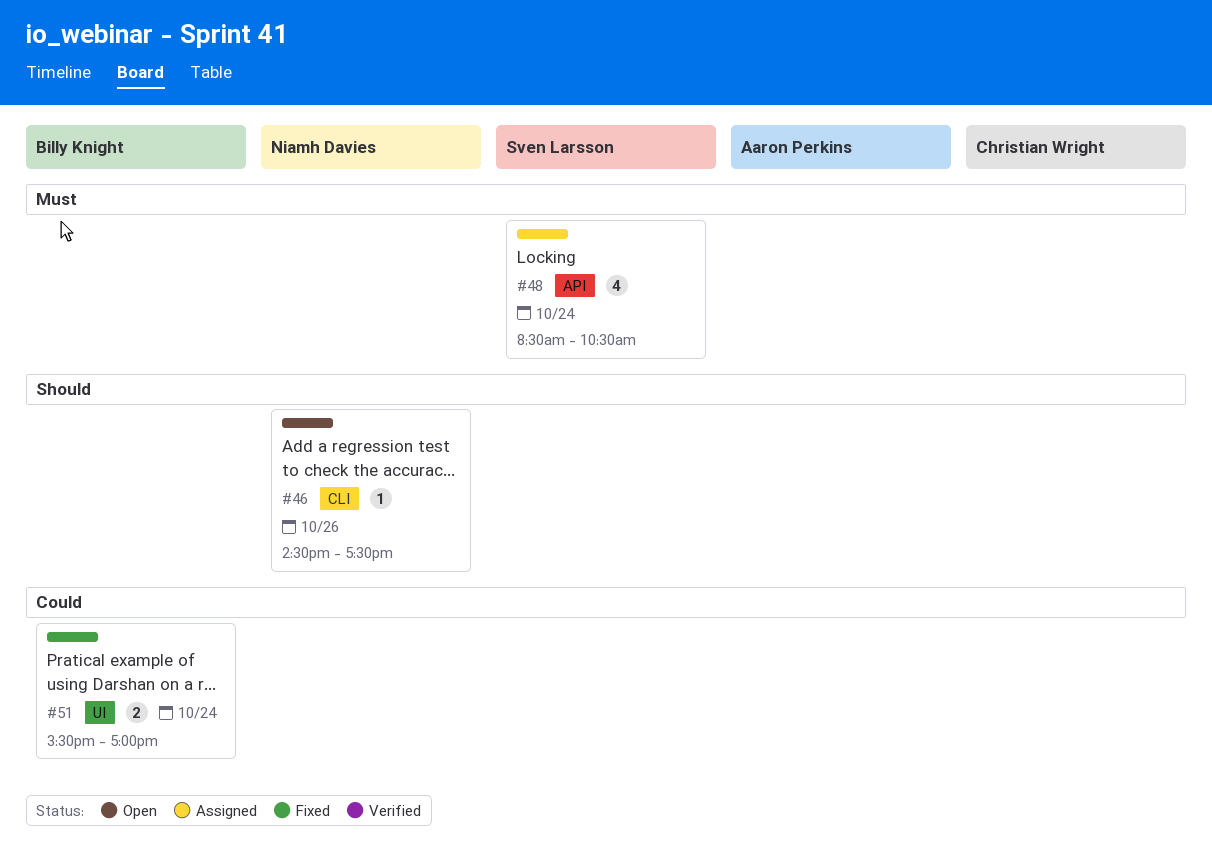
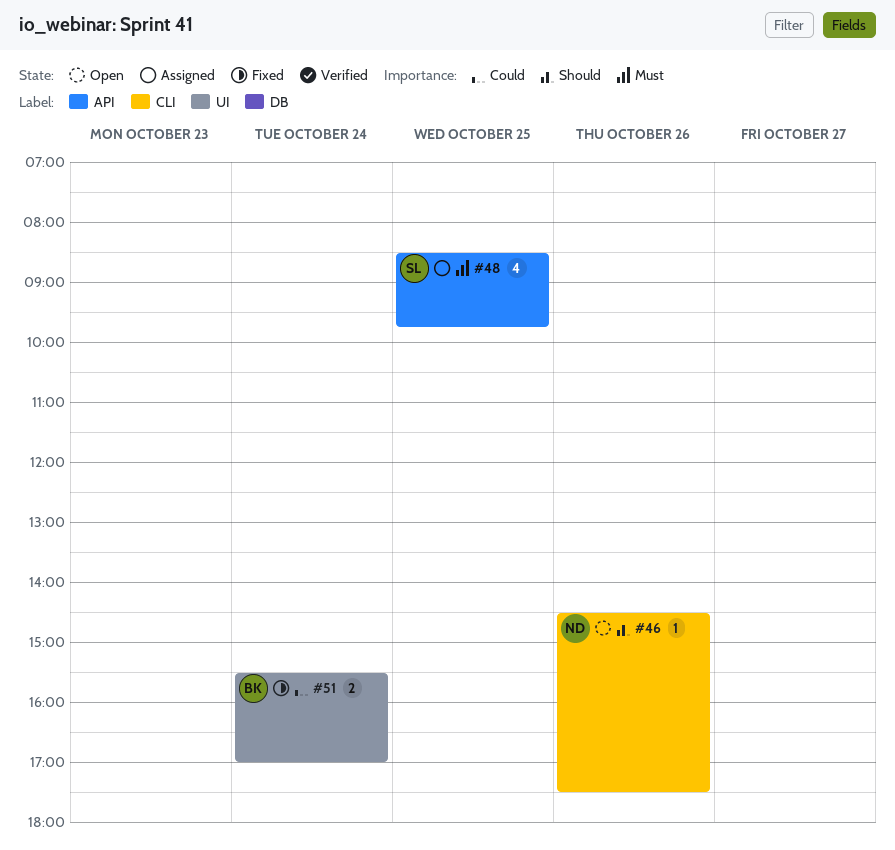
#48, day: Oct 24 -> Oct 25
#48, ends: 10:30 -> 09:45

